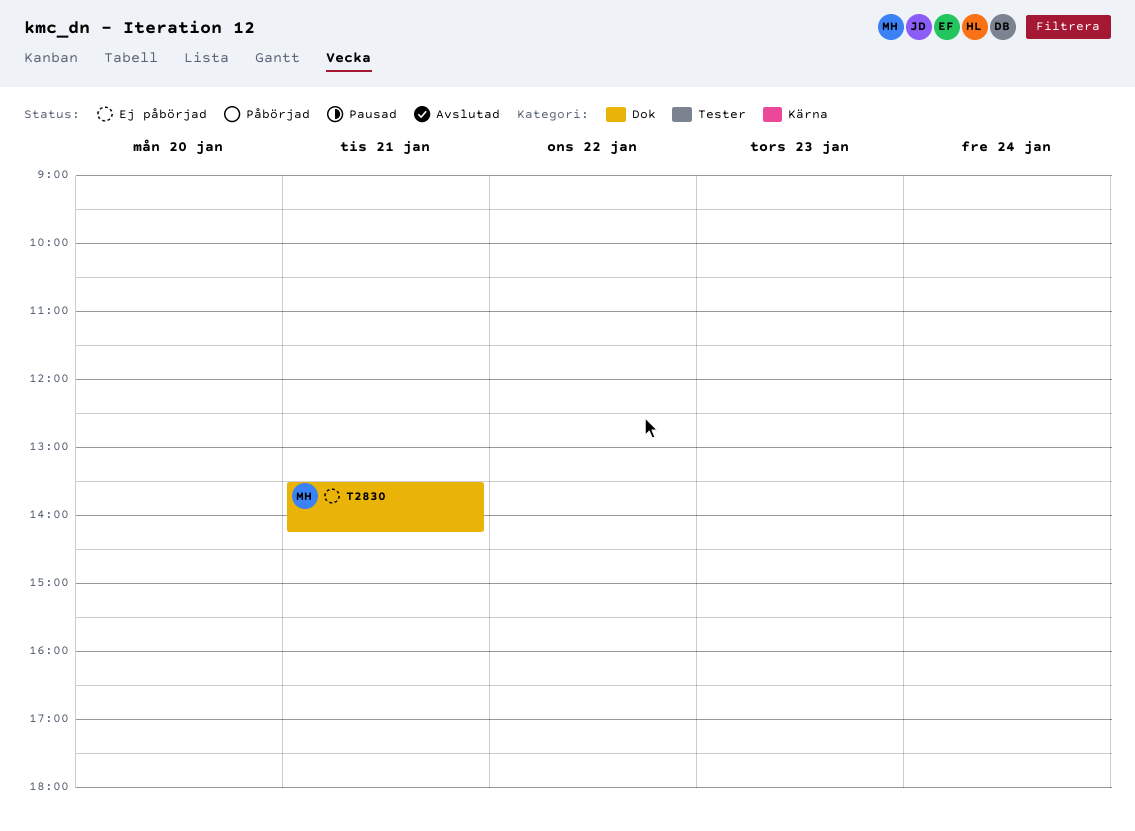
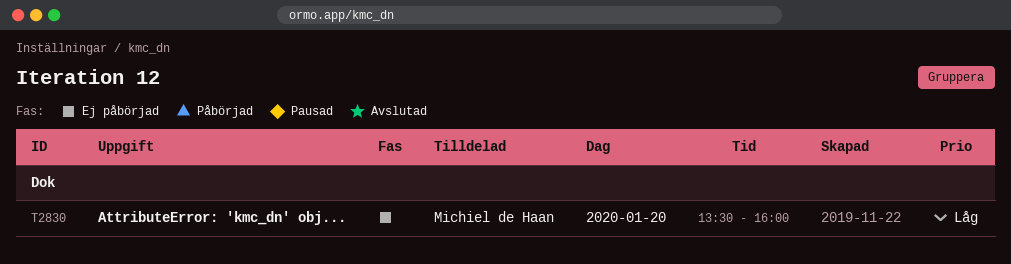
T2830, day: Jan 21 -> Jan 20
T2830, ends: 14:15 -> 16:00

